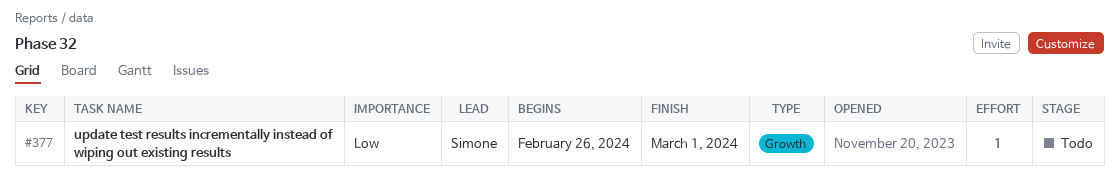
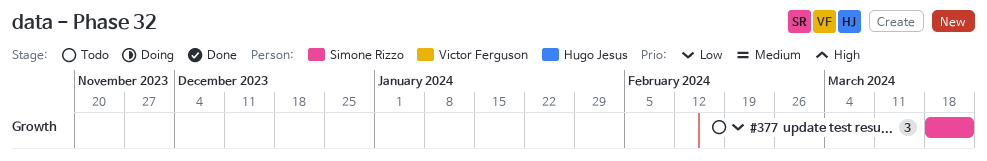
#377, estimate: 1 -> 3
#377, start: Feb 26 -> Mar 18
#377, due: Mar 1 -> Mar 22

